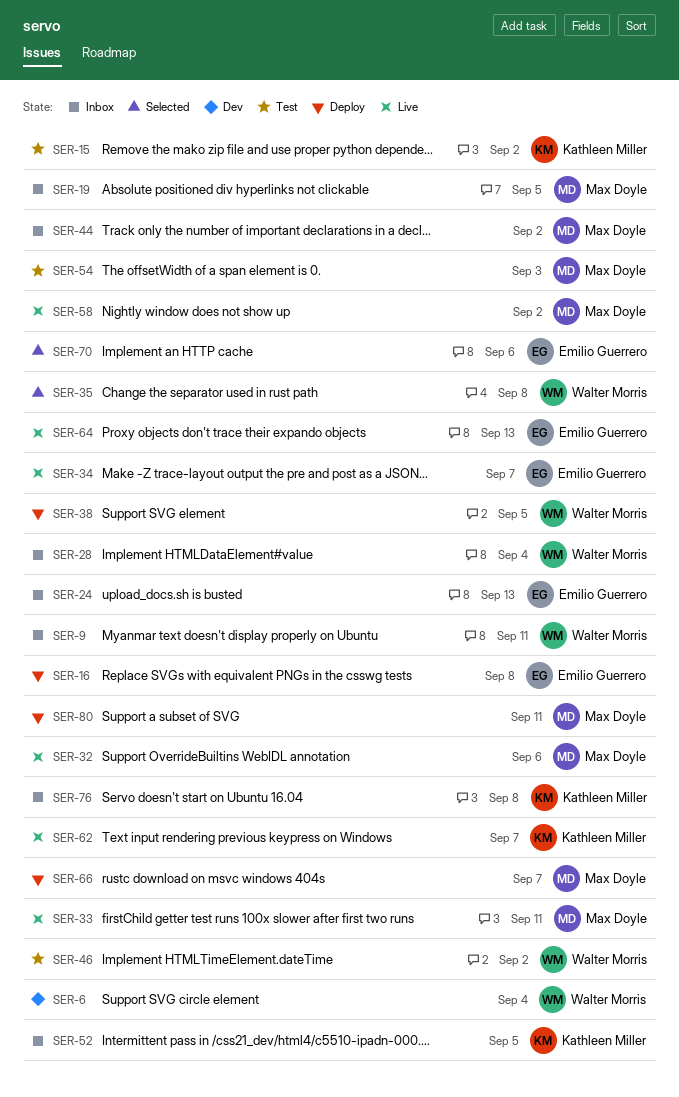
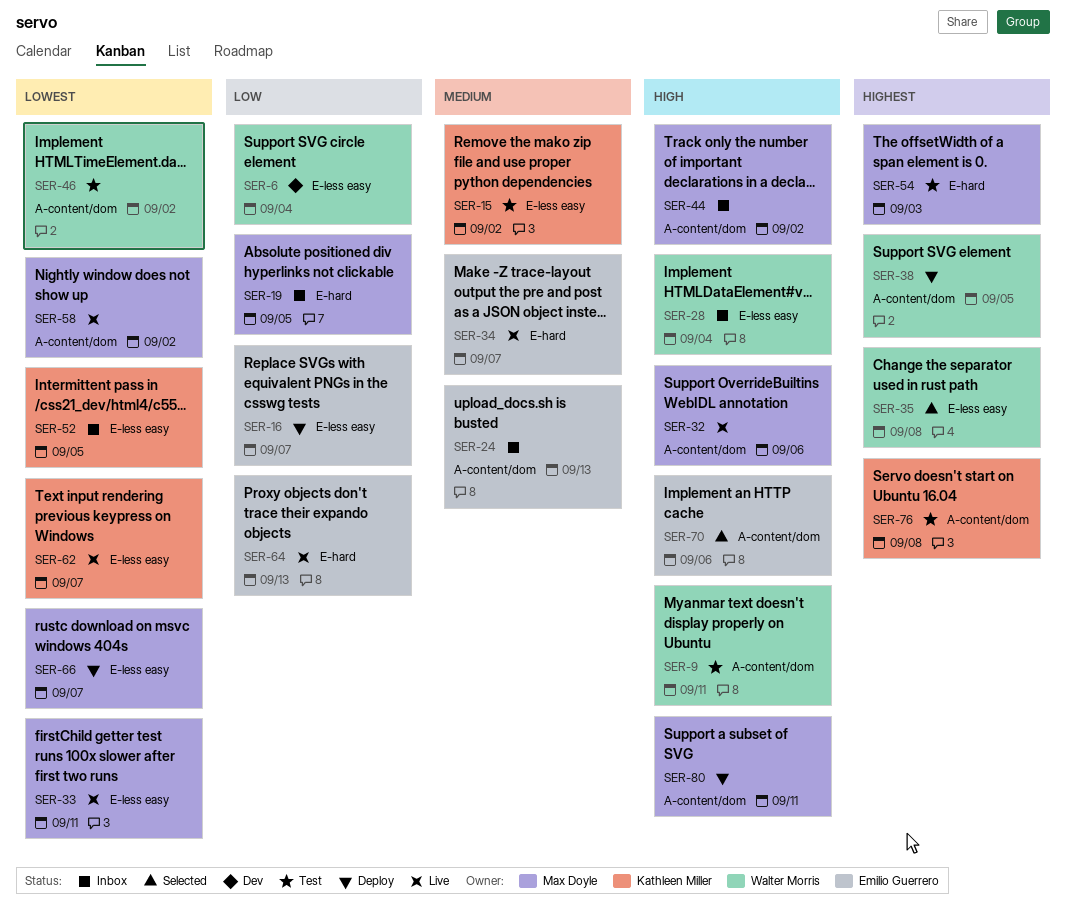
SER-9, status: Inbox -> Test
SER-16, due: Sep 8 -> Sep 7
SER-76, status: Inbox -> Test

